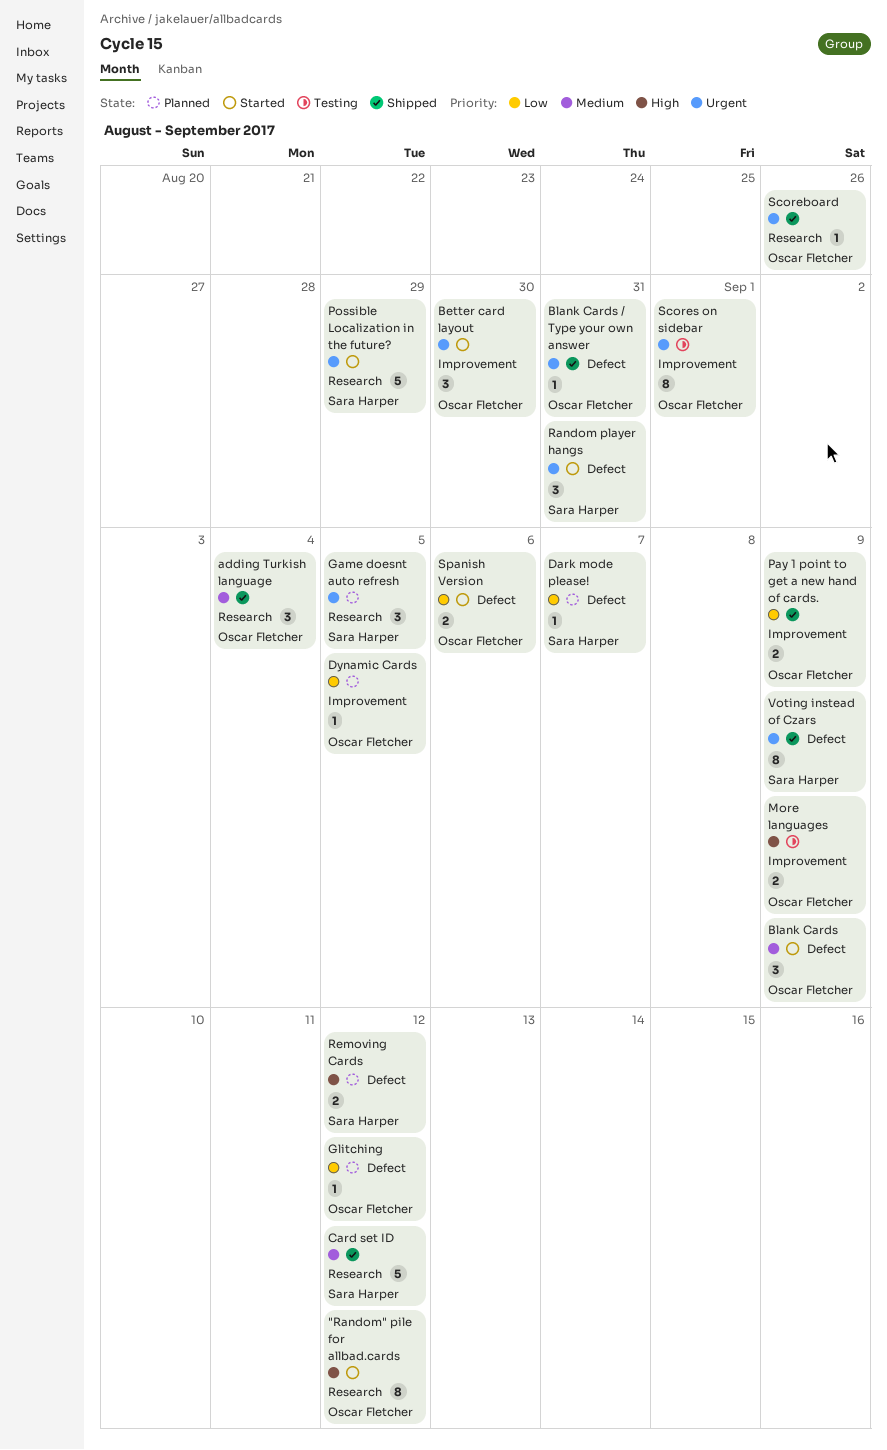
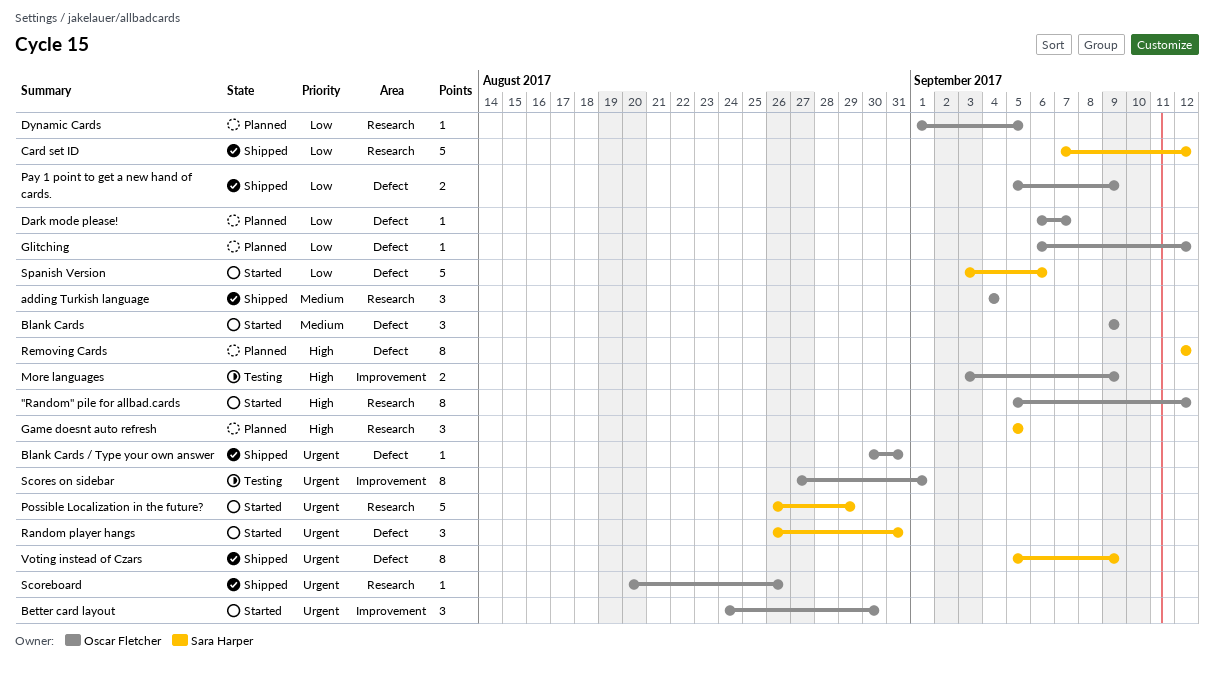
Card set ID, priority: Medium -> Low
Dark mode please!, owner: Sara Harper -> Oscar Fletcher
Dynamic Cards, label: Improvement -> Research
Game doesnt auto refresh, priority: Urgent -> High
Pay 1 point to get a new hand of cards., label: Improvement -> Defect
Removing Cards, estimate: 2 -> 8
Spanish Version, owner: Oscar Fletcher -> Sara Harper
Spanish Version, estimate: 2 -> 5

